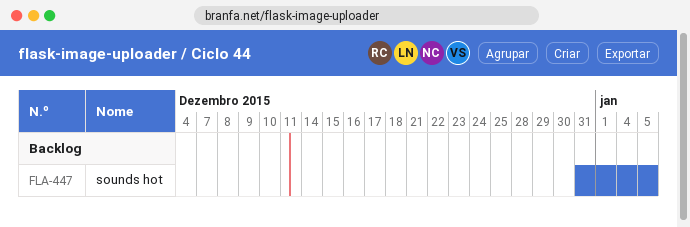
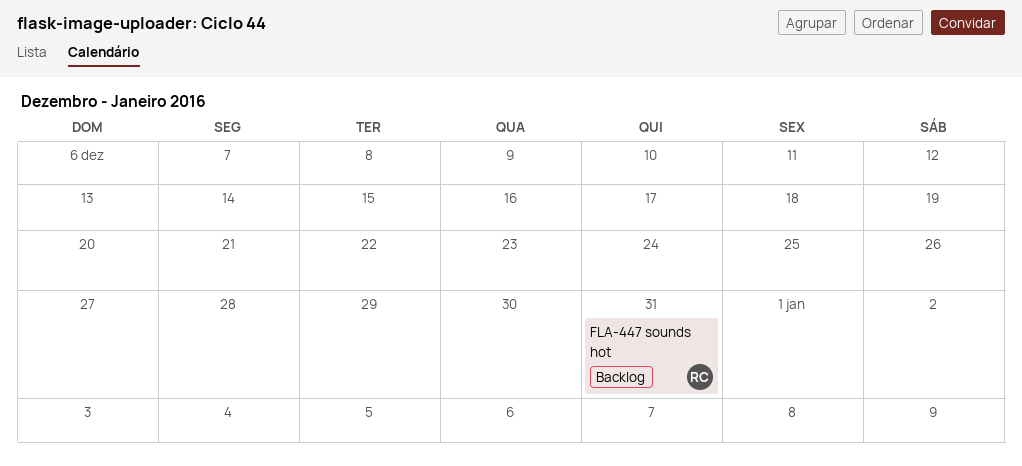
FLA-447, due: Jan 5 -> Dec 31

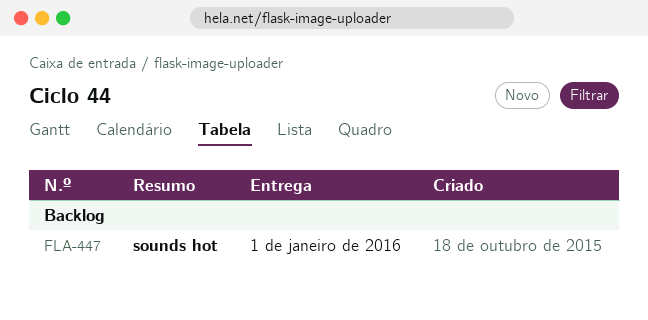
FLA-447, due: Dec 31 -> Jan 1

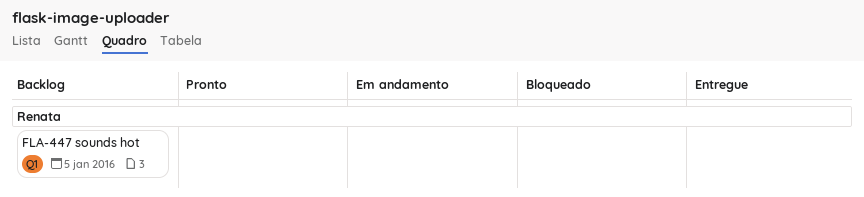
FLA-447, due: Jan 1 -> Jan 5

